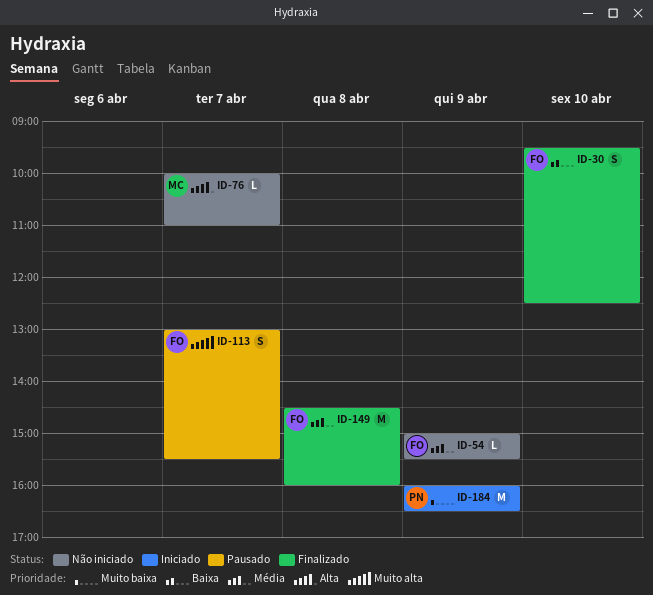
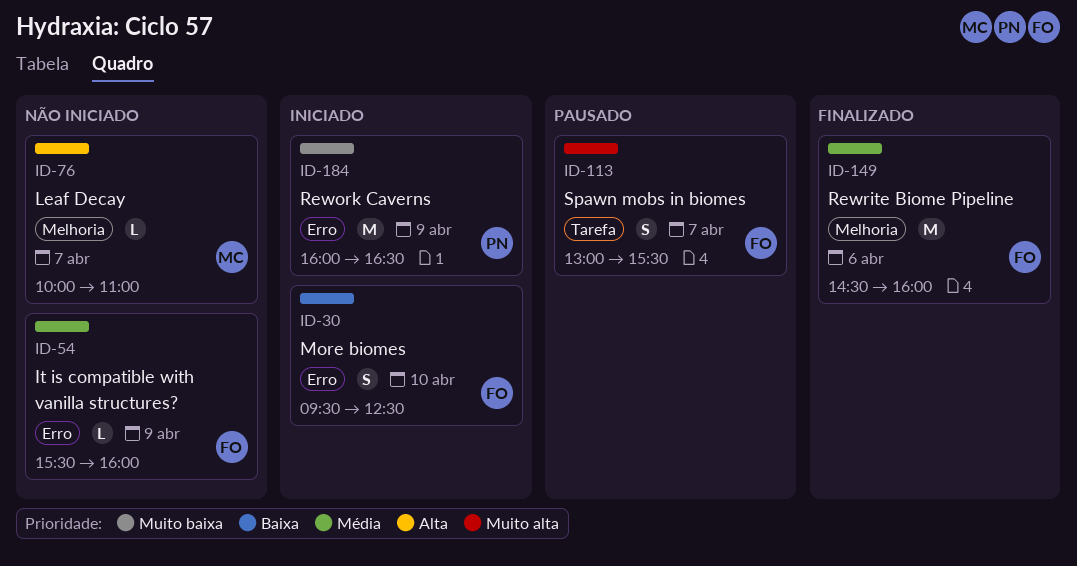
ID-30, status: Finalizado -> Iniciado
ID-54, begins: 15:00 -> 15:30
ID-54, ends: 15:30 -> 16:00
ID-149, day: Apr 8 -> Apr 6

